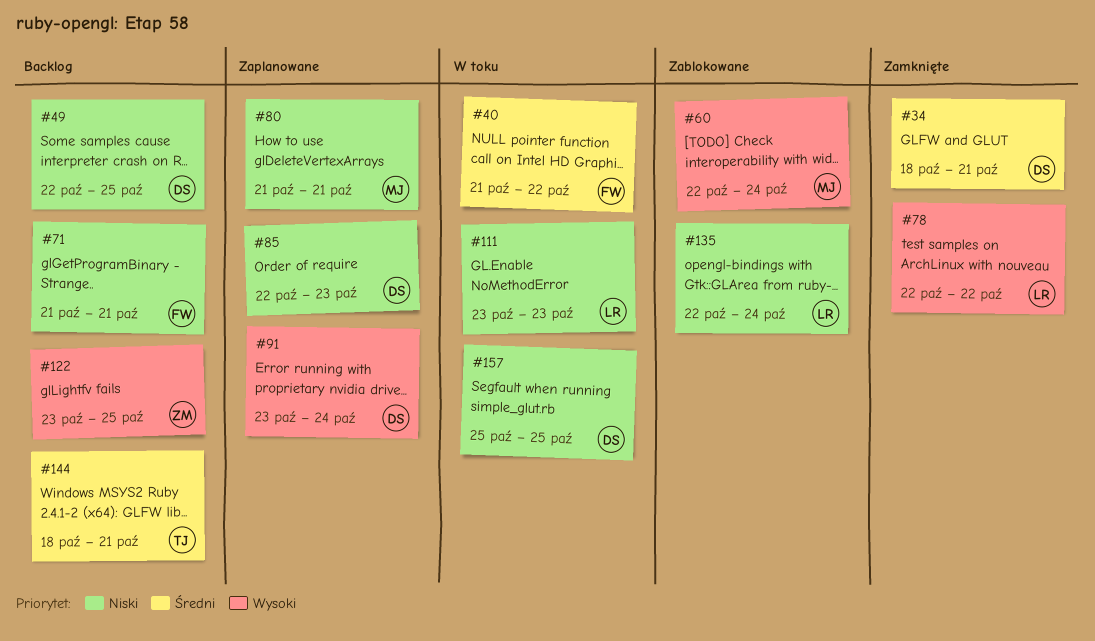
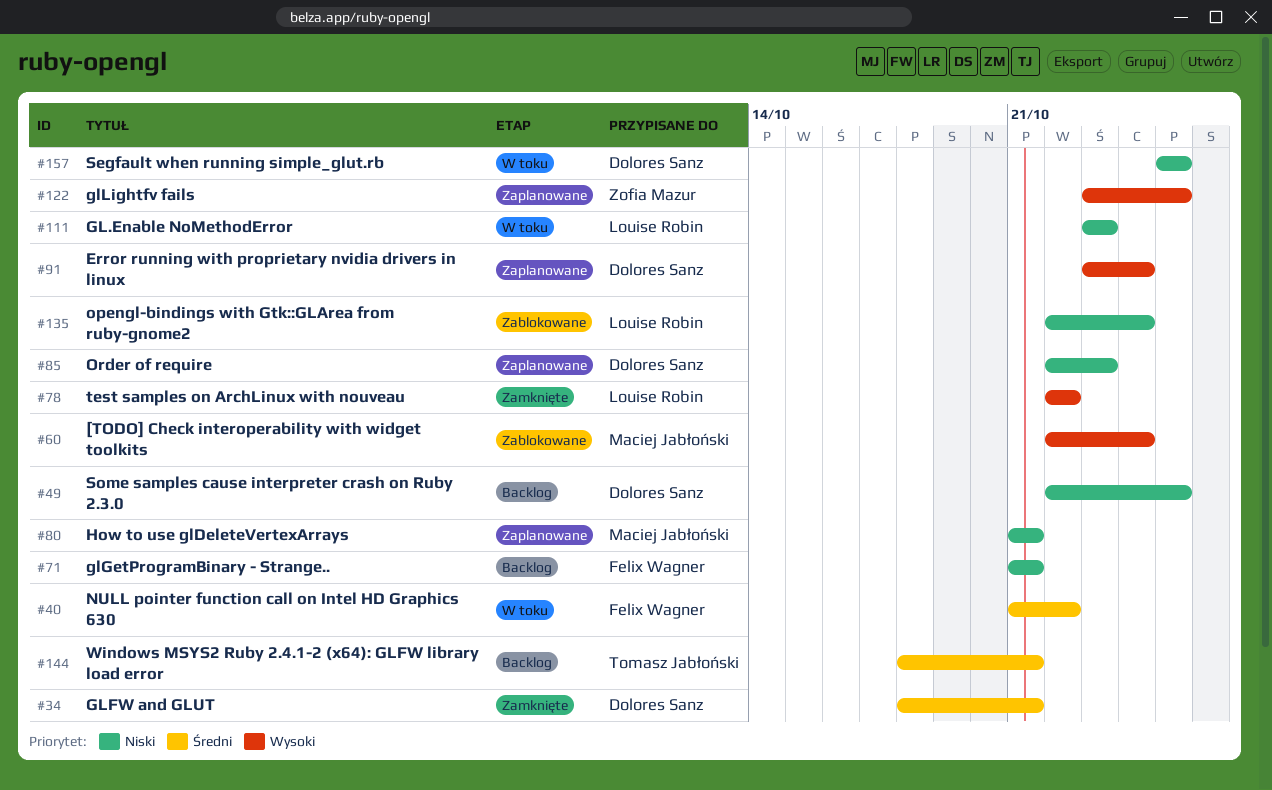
#122, status: Backlog -> Zaplanowane

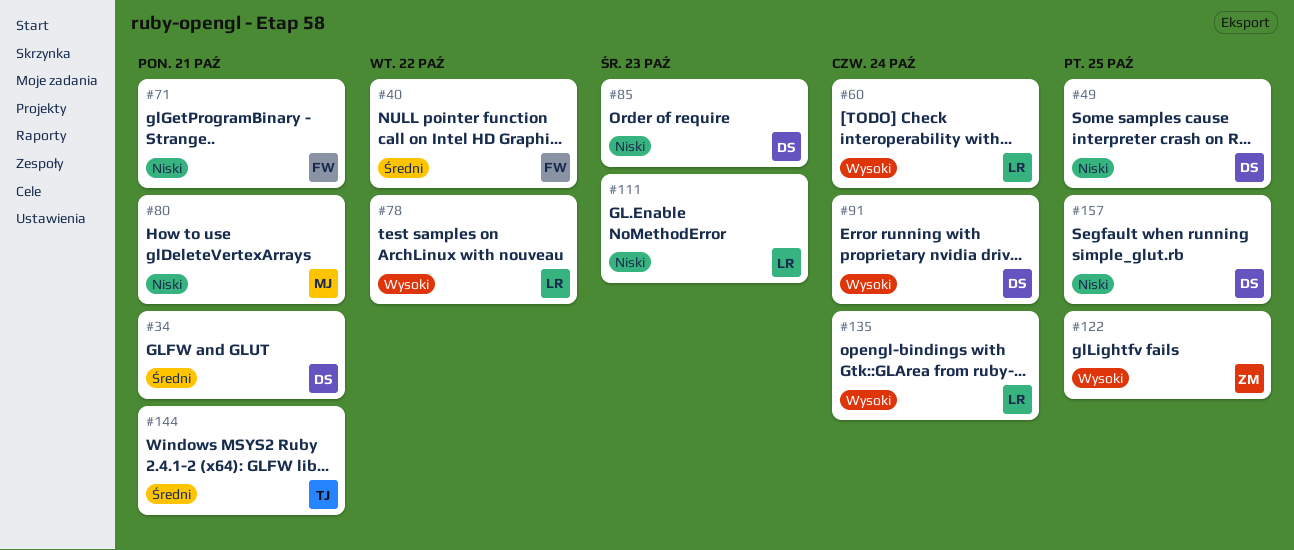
#60, owner: Maciej Jabłoński -> Louise Robin
#135, priority: Niski -> Wysoki

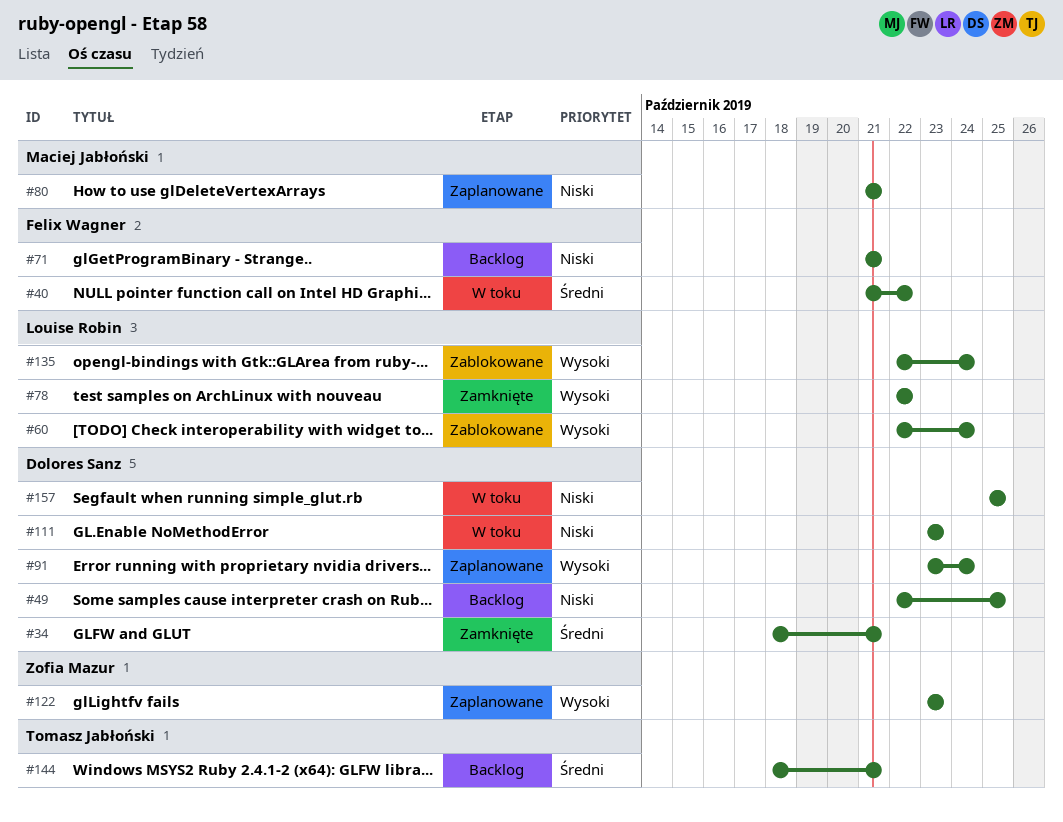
#85: present -> none
#111, owner: Louise Robin -> Dolores Sanz
#122, due: Oct 25 -> Oct 23

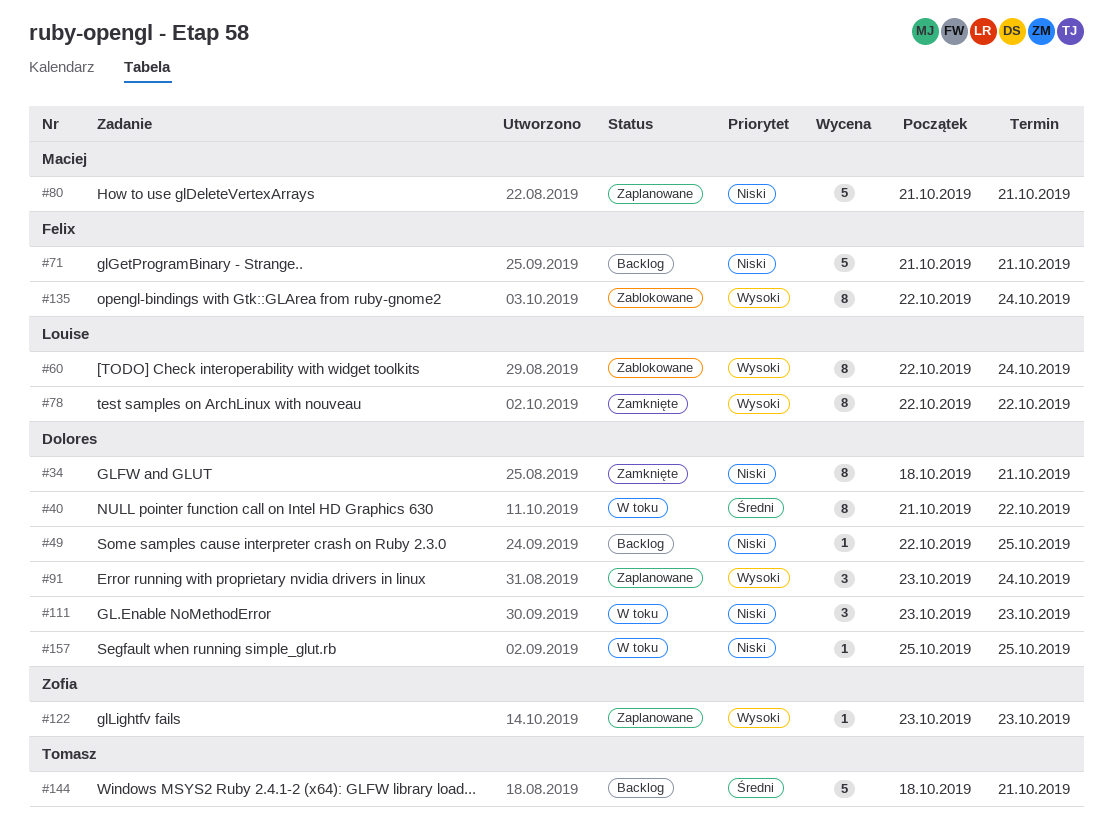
#34, priority: Średni -> Niski
#40, owner: Felix Wagner -> Dolores Sanz
#135, owner: Louise Robin -> Felix Wagner

